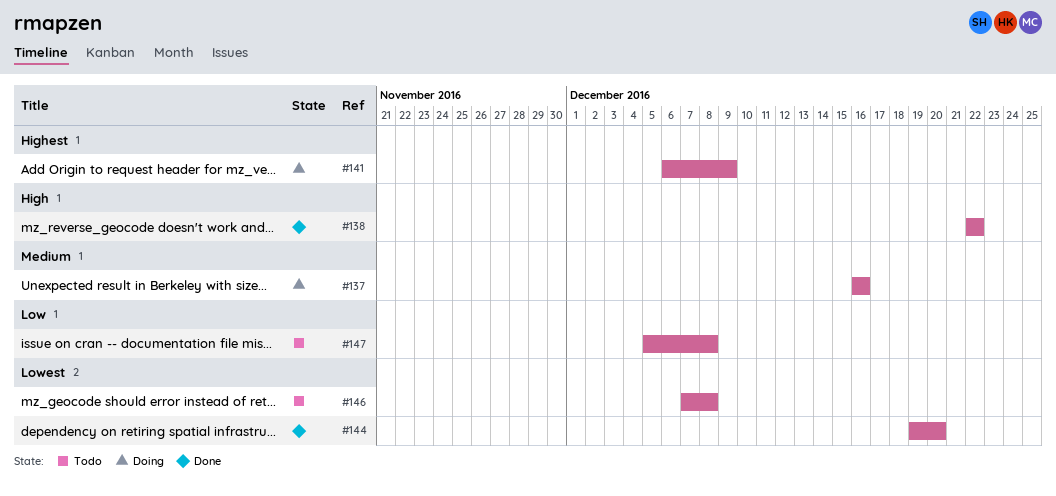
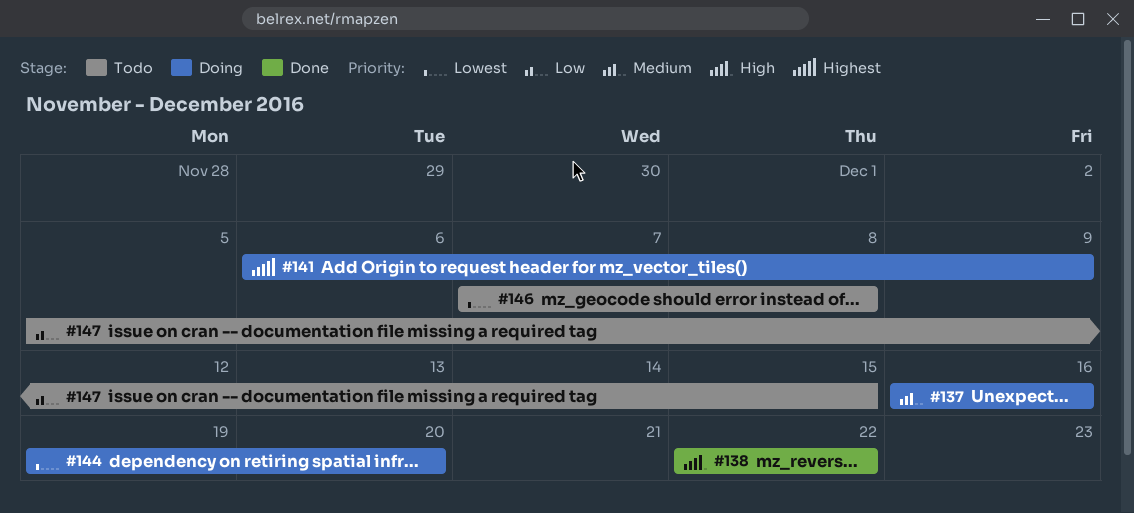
#144, status: Done -> Doing
#147, due: Dec 8 -> Dec 15

